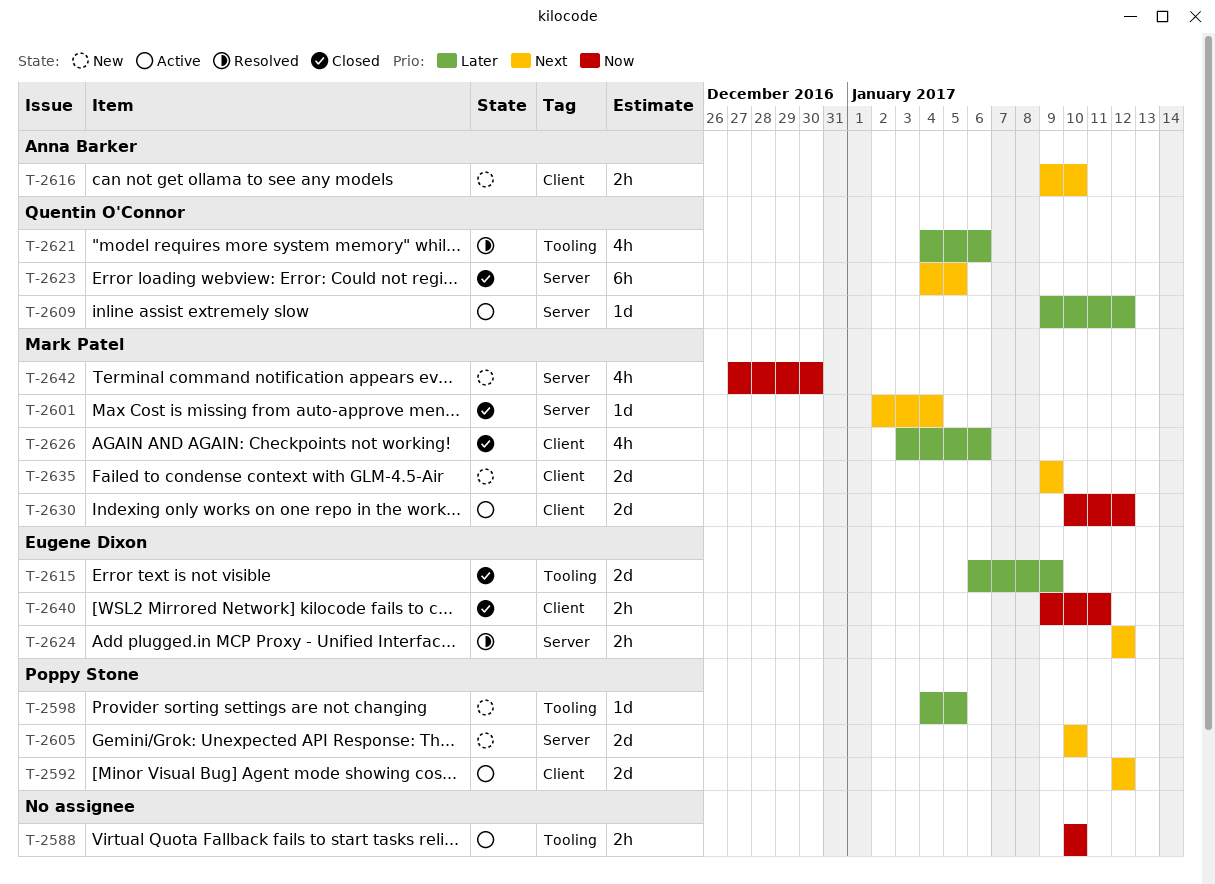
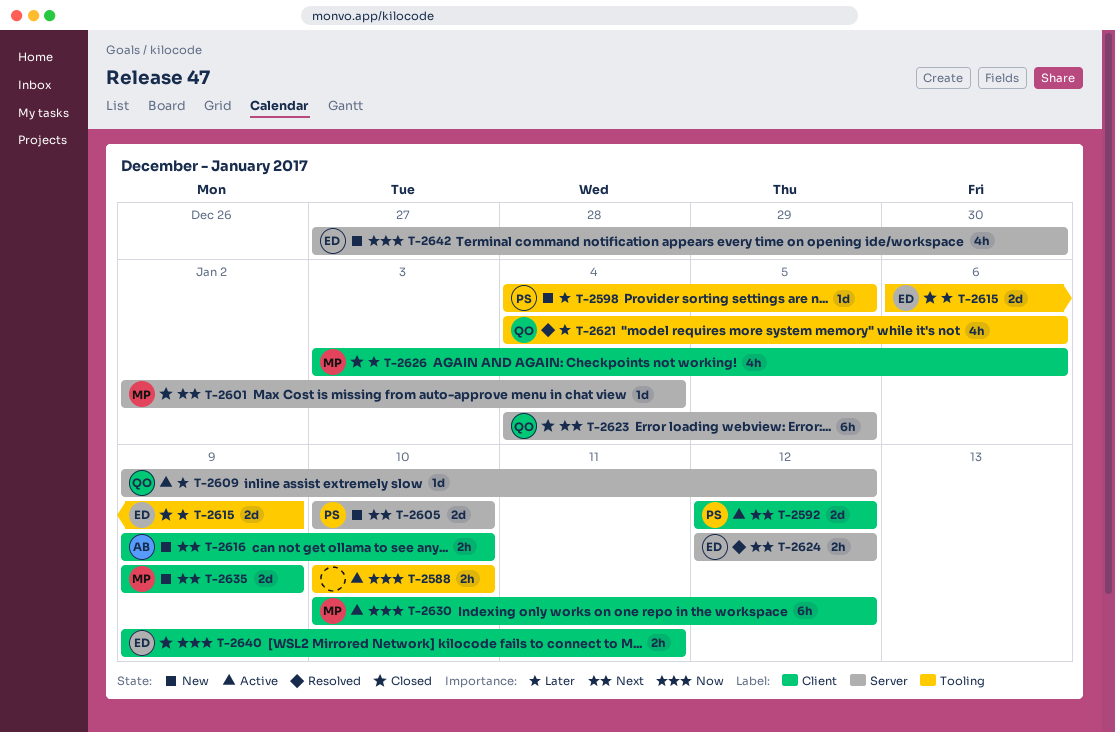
T-2630, estimate: 2d -> 6h
T-2642, owner: Mark Patel -> Eugene Dixon

